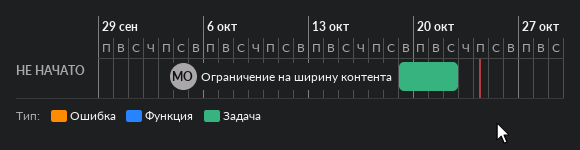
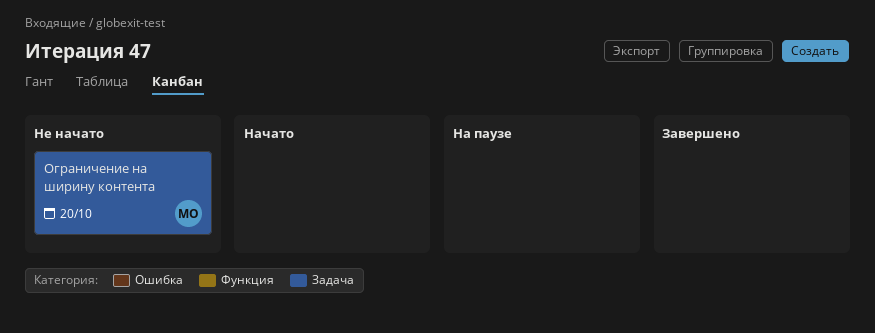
Ограничение на ширину контента, due: Oct 22 -> Oct 20

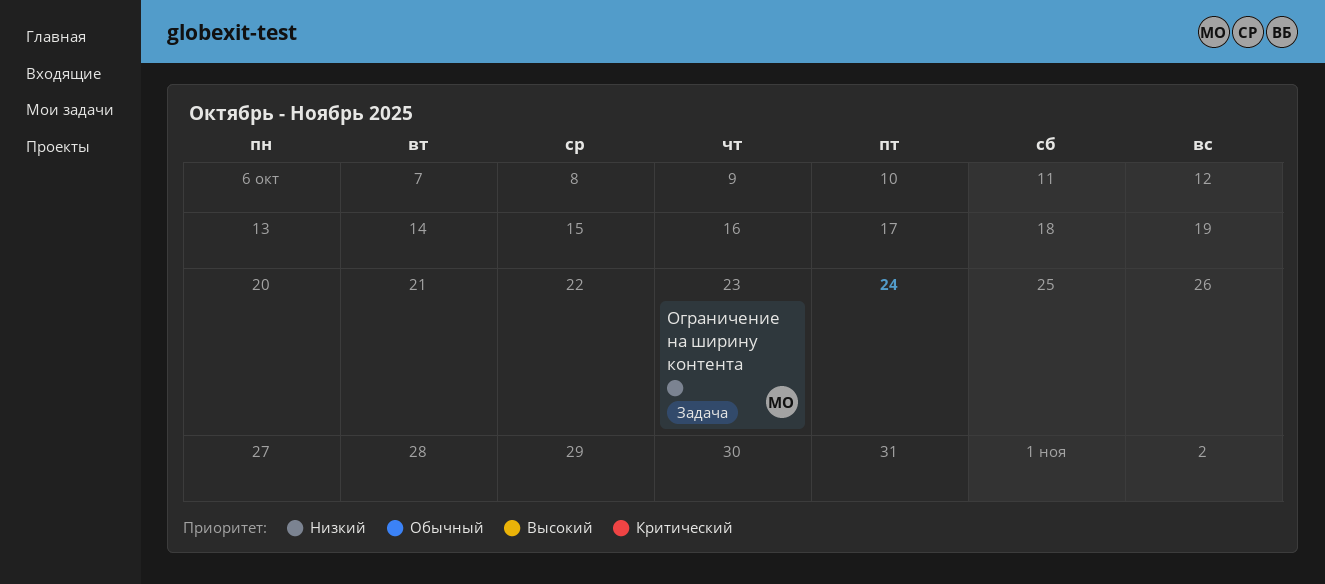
Ограничение на ширину контента, due: Oct 20 -> Oct 23

